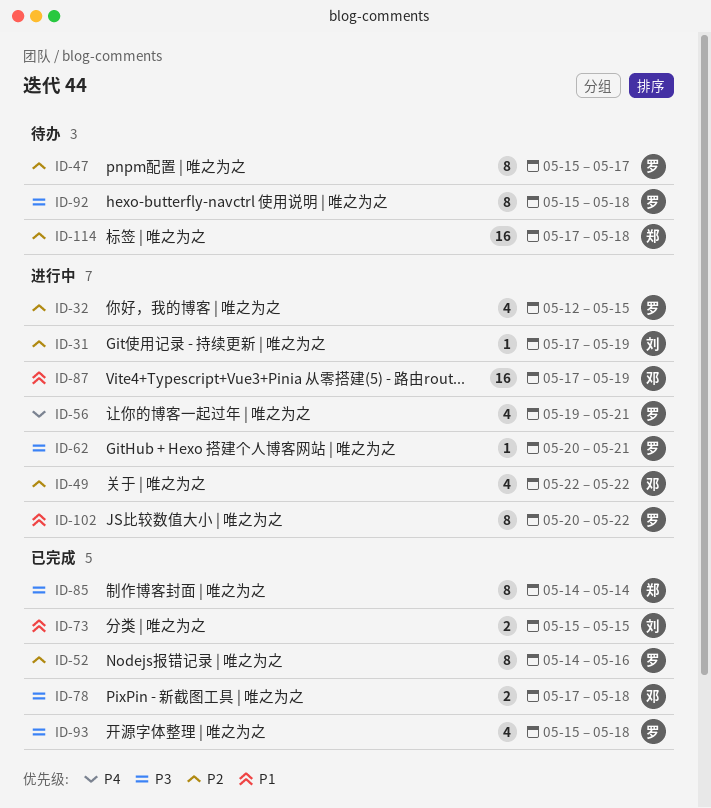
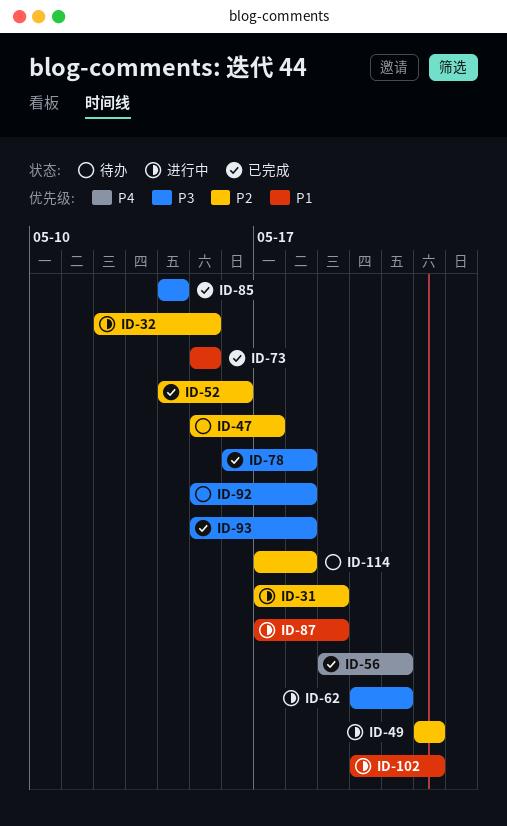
ID-56, status: 进行中 -> 已完成
ID-78, start: May 17 -> May 16

